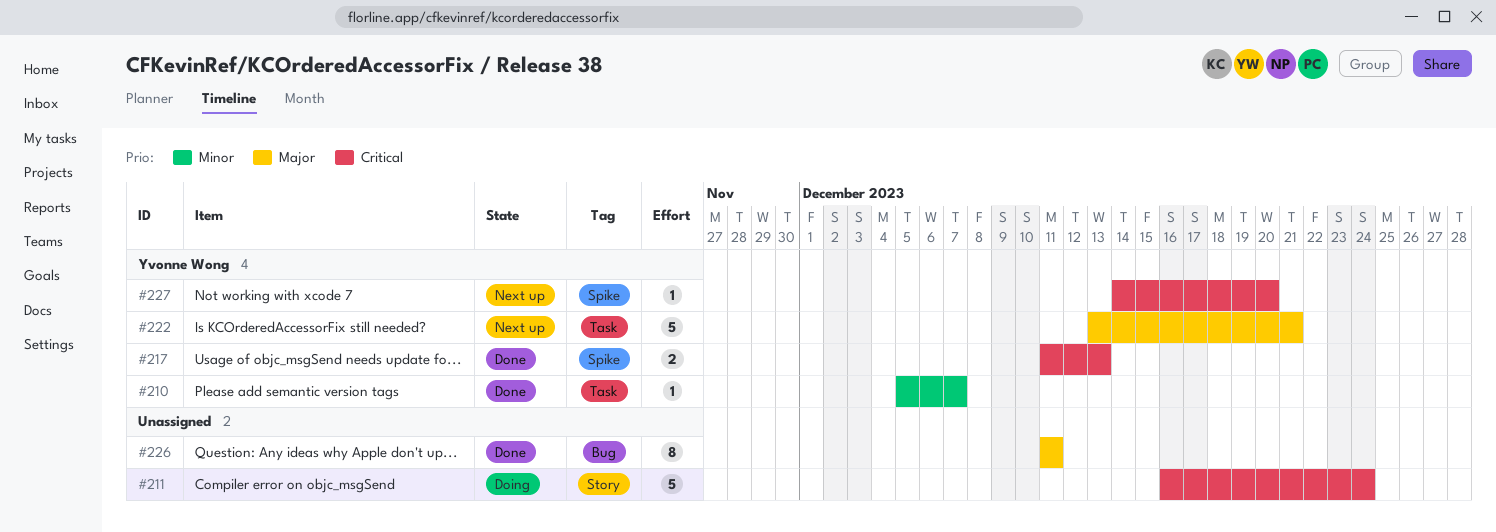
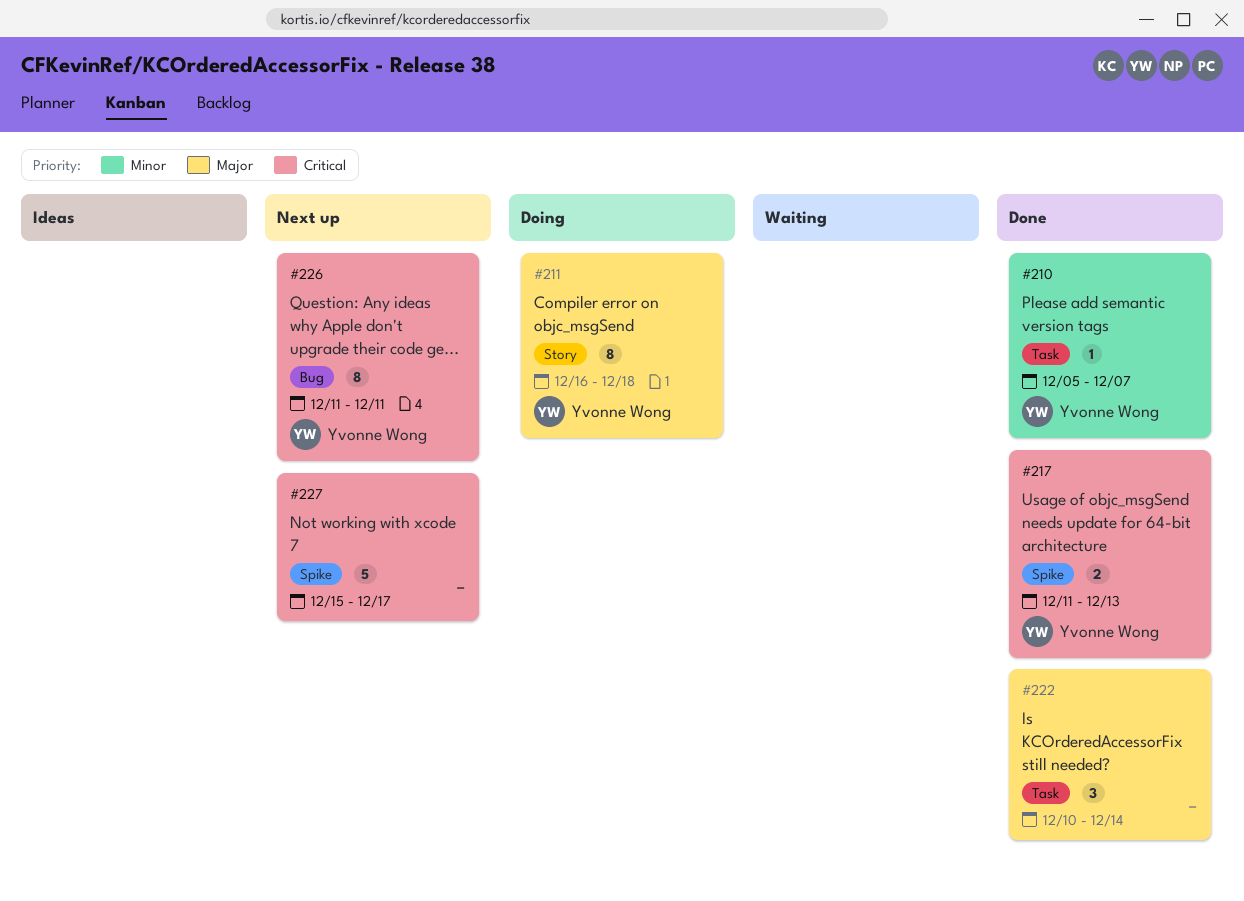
#211, owner: none -> Yvonne Wong
#211, priority: Critical -> Major
#211, estimate: 5 -> 8
#211, due: Dec 24 -> Dec 18
#222, status: Next up -> Done
#222, owner: Yvonne Wong -> none
#222, estimate: 5 -> 3
#222, start: Dec 13 -> Dec 10
#222, due: Dec 21 -> Dec 14
#226, status: Done -> Next up
#226, owner: none -> Yvonne Wong
#226, priority: Major -> Critical
#227, owner: Yvonne Wong -> none
#227, estimate: 1 -> 5
#227, start: Dec 14 -> Dec 15
#227, due: Dec 20 -> Dec 17

